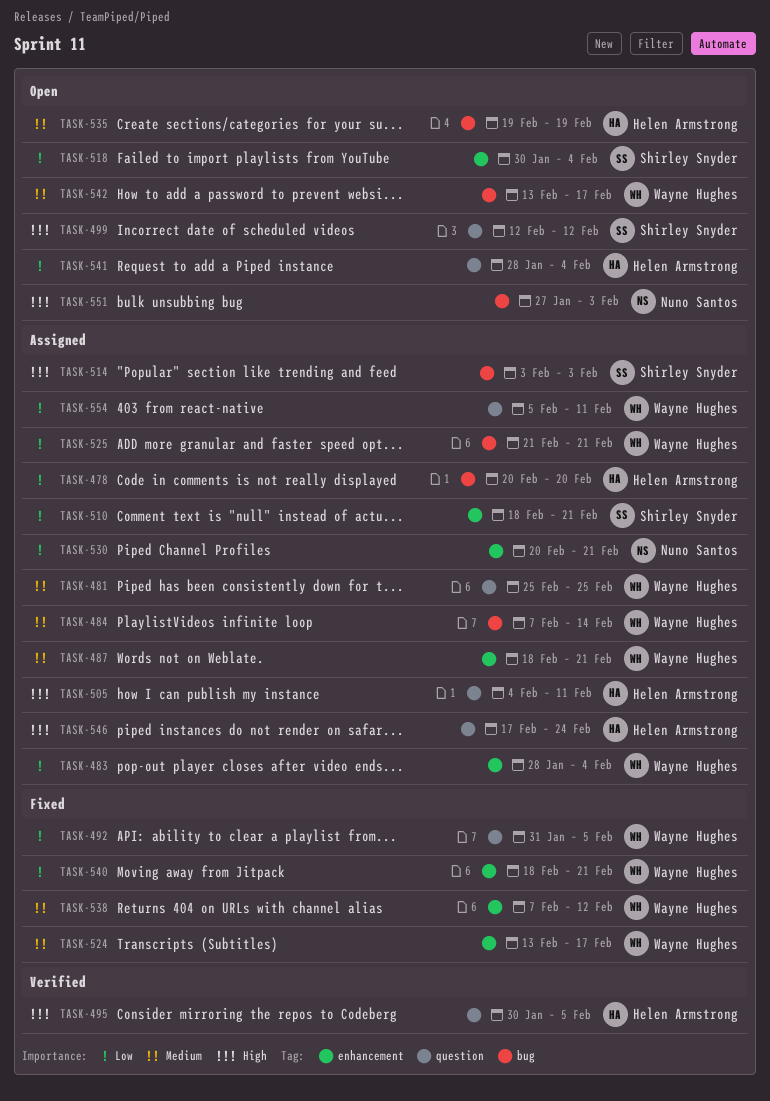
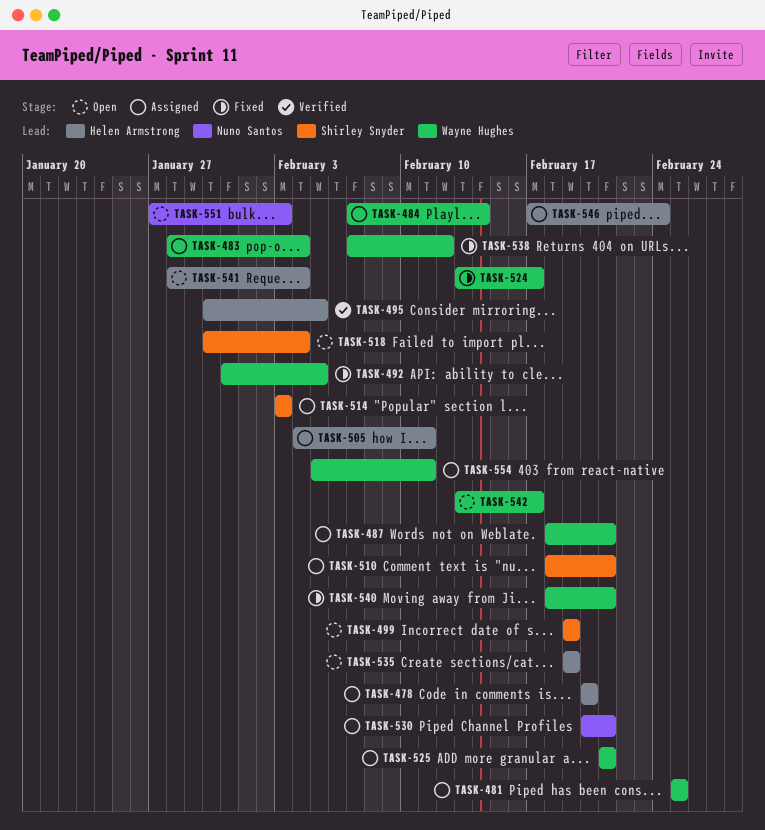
TASK-499, start: Feb 12 -> Feb 19
TASK-499, due: Feb 12 -> Feb 19

